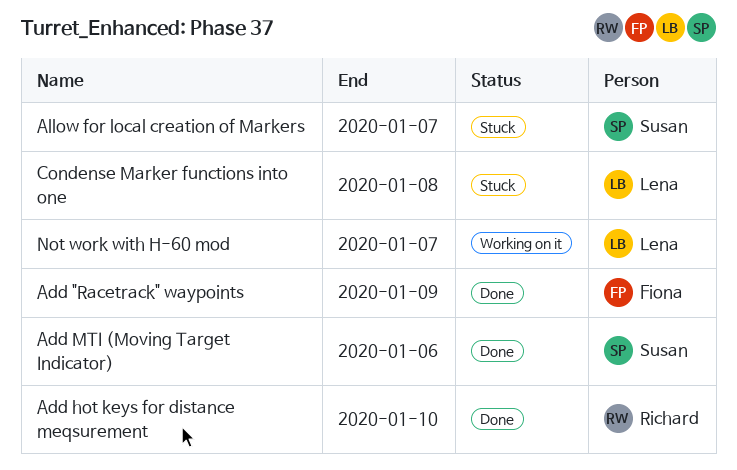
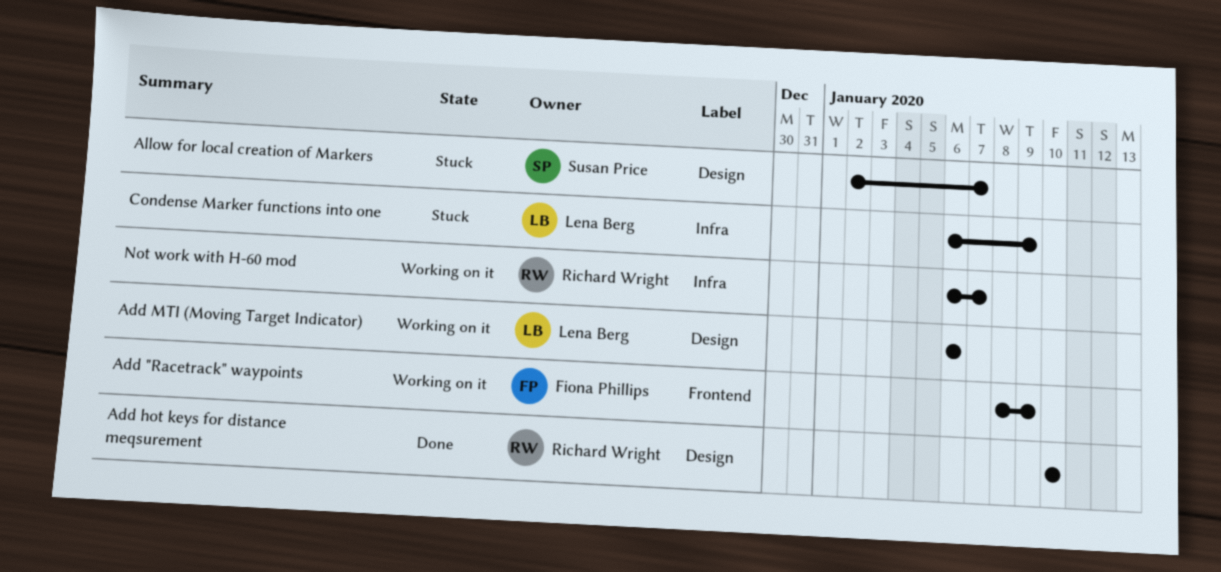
Add "Racetrack" waypoints, status: Done -> Working on it
Add MTI (Moving Target Indicator), status: Done -> Working on it
Add MTI (Moving Target Indicator), owner: Susan Price -> Lena Berg
Condense Marker functions into one, due: Jan 8 -> Jan 9
Not work with H-60 mod, owner: Lena Berg -> Richard Wright

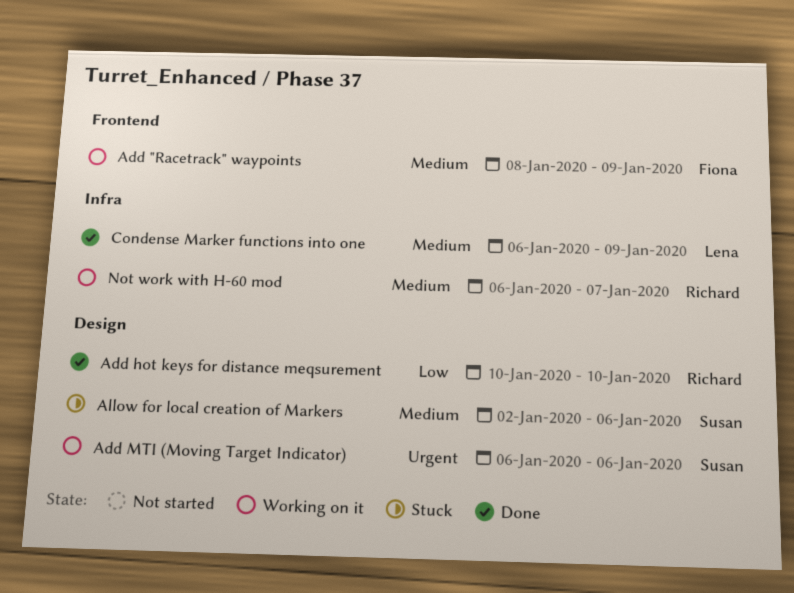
Add MTI (Moving Target Indicator), owner: Lena Berg -> Susan Price
Allow for local creation of Markers, due: Jan 7 -> Jan 6
Condense Marker functions into one, status: Stuck -> Done

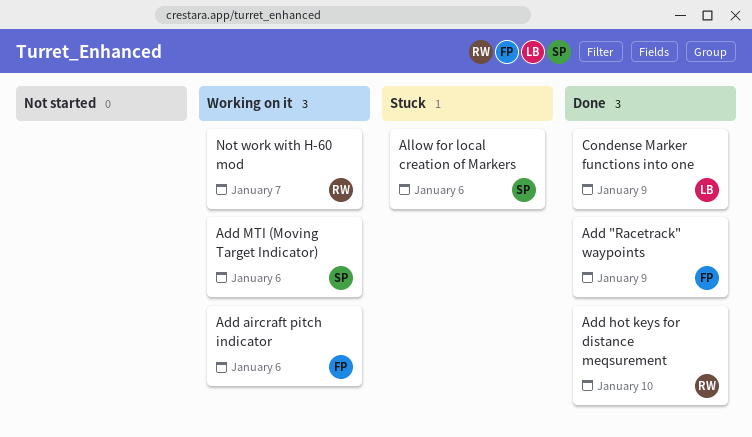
Add "Racetrack" waypoints, status: Working on it -> Done
Add aircraft pitch indicator: none -> present

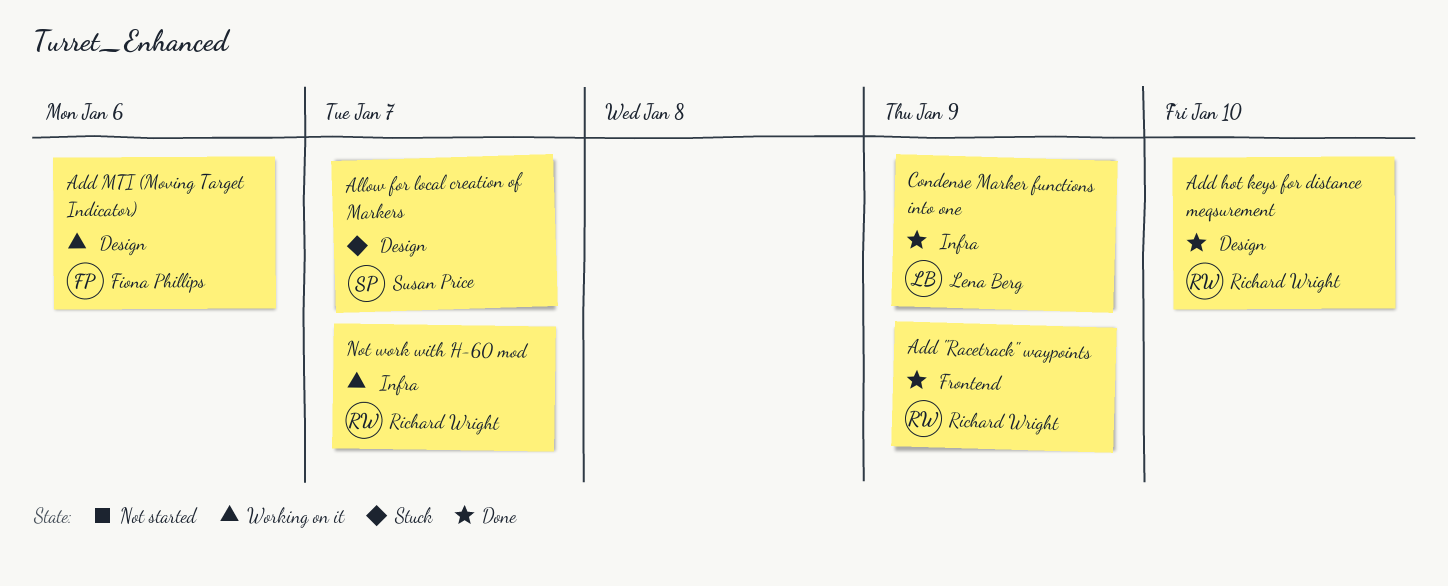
Add "Racetrack" waypoints, owner: Fiona Phillips -> Richard Wright
Add aircraft pitch indicator: present -> none
Add MTI (Moving Target Indicator), owner: Susan Price -> Fiona Phillips
Allow for local creation of Markers, due: Jan 6 -> Jan 7

